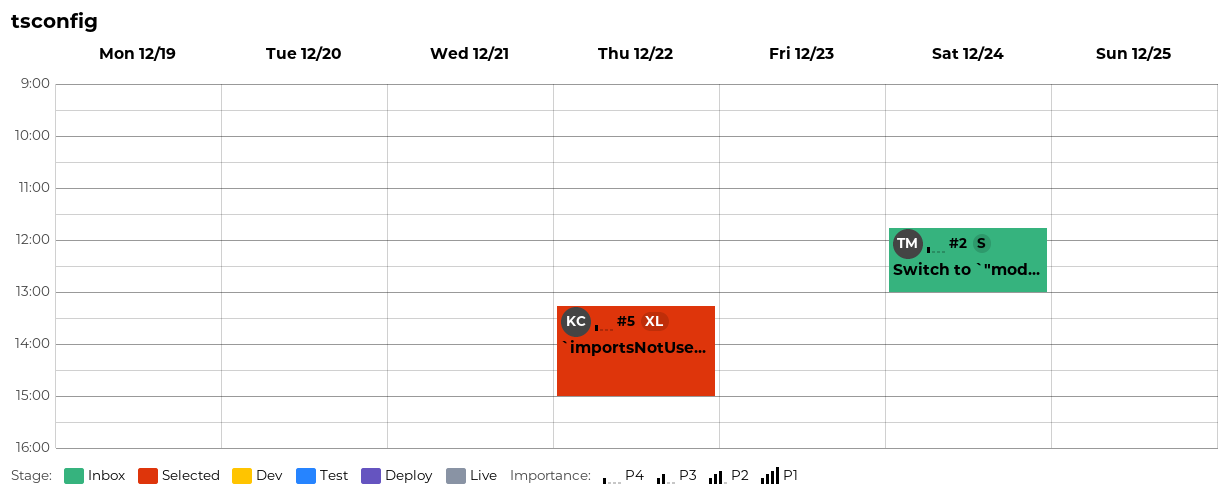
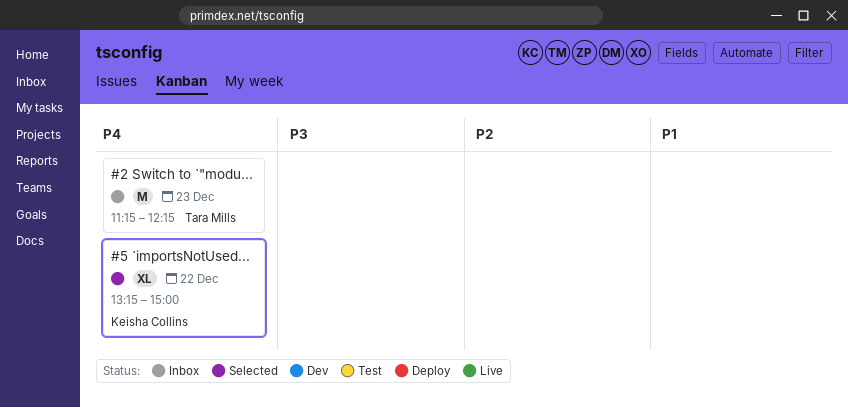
#2, estimate: S -> M
#2, day: Dec 24 -> Dec 23
#2, begins: 11:45 -> 11:15
#2, ends: 13:00 -> 12:15

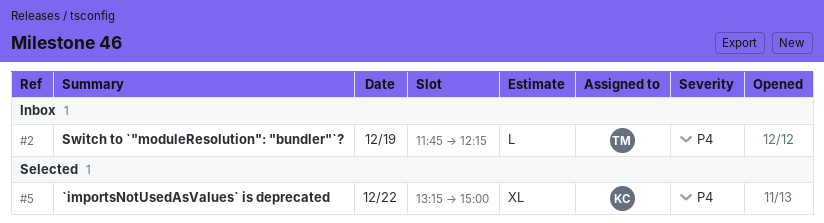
#2, estimate: M -> L
#2, day: Dec 23 -> Dec 19
#2, begins: 11:15 -> 11:45

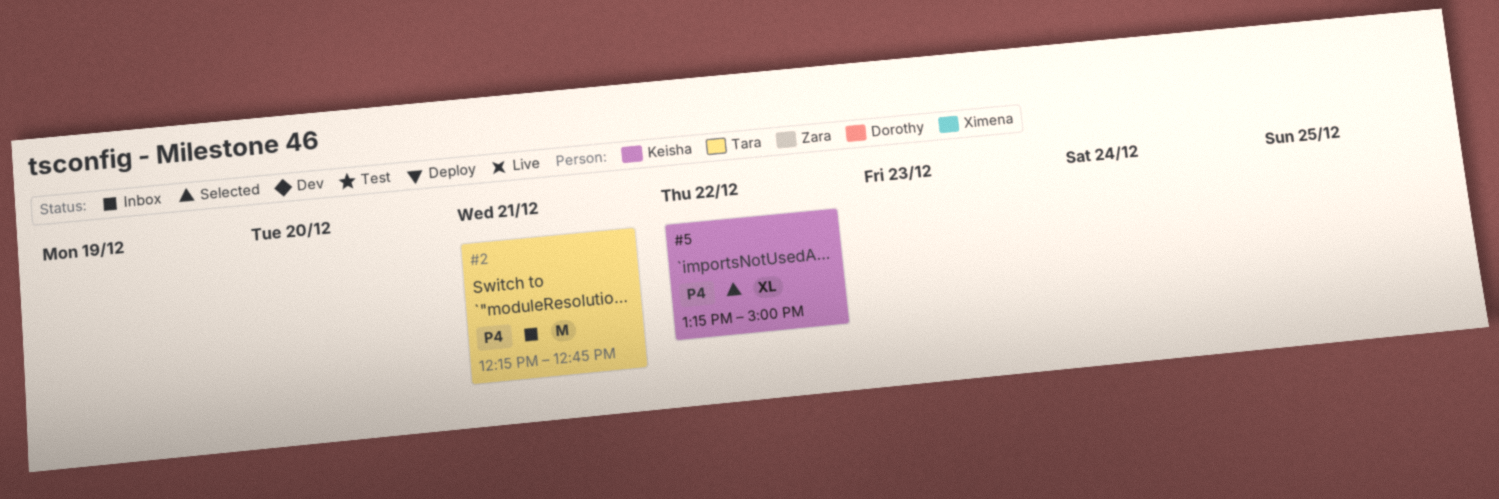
#2, estimate: L -> M
#2, day: Dec 19 -> Dec 21
#2, begins: 11:45 -> 12:15
#2, ends: 12:15 -> 12:45

